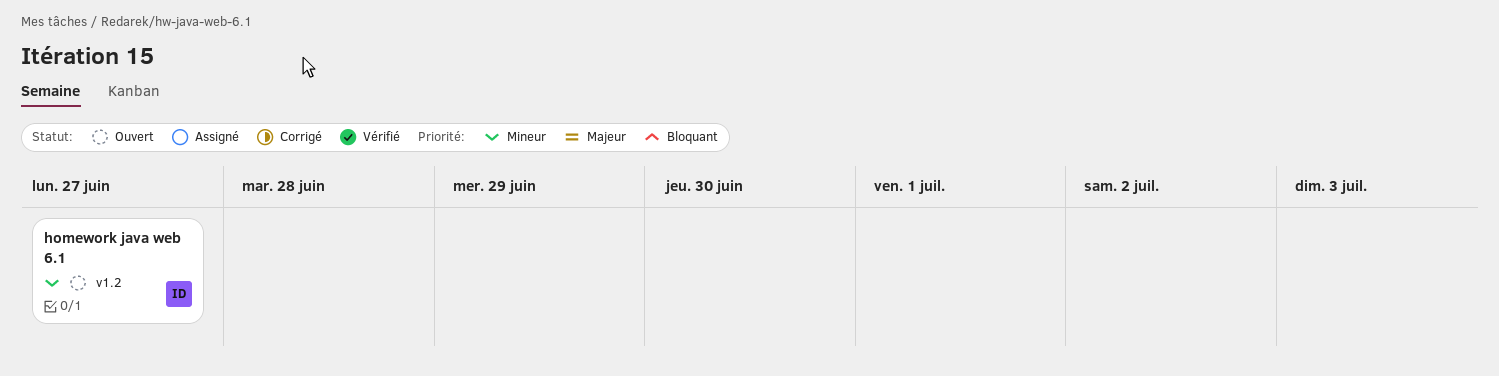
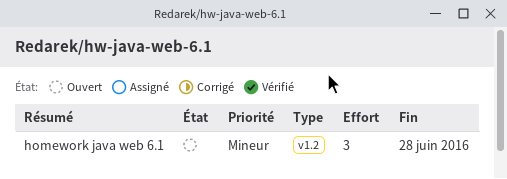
homework java web 6.1, due: Jun 27 -> Jun 28

